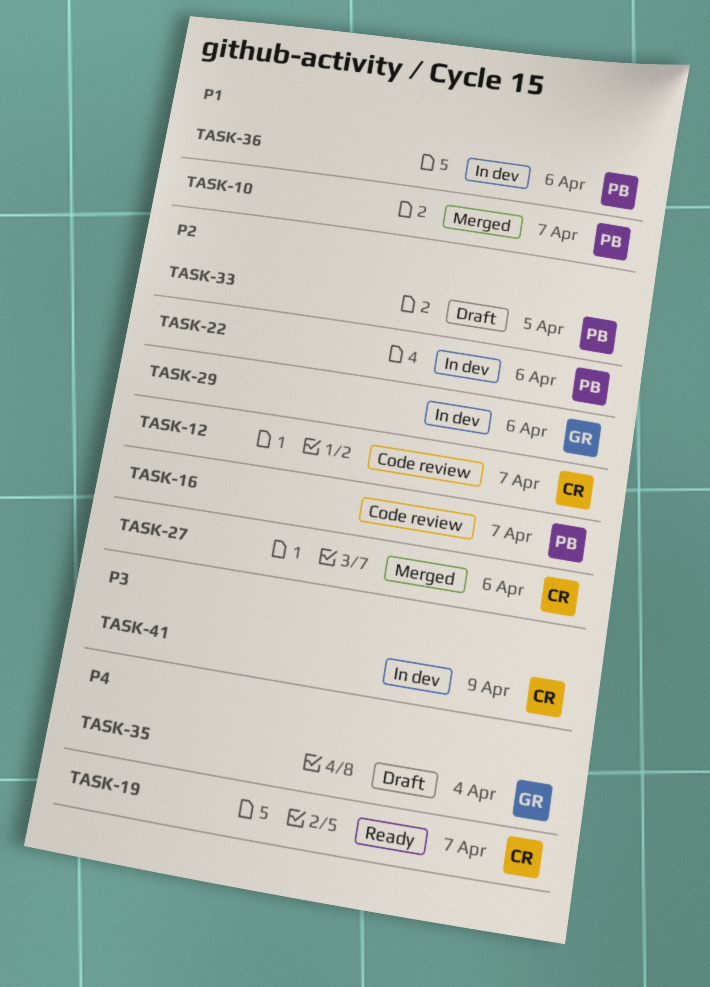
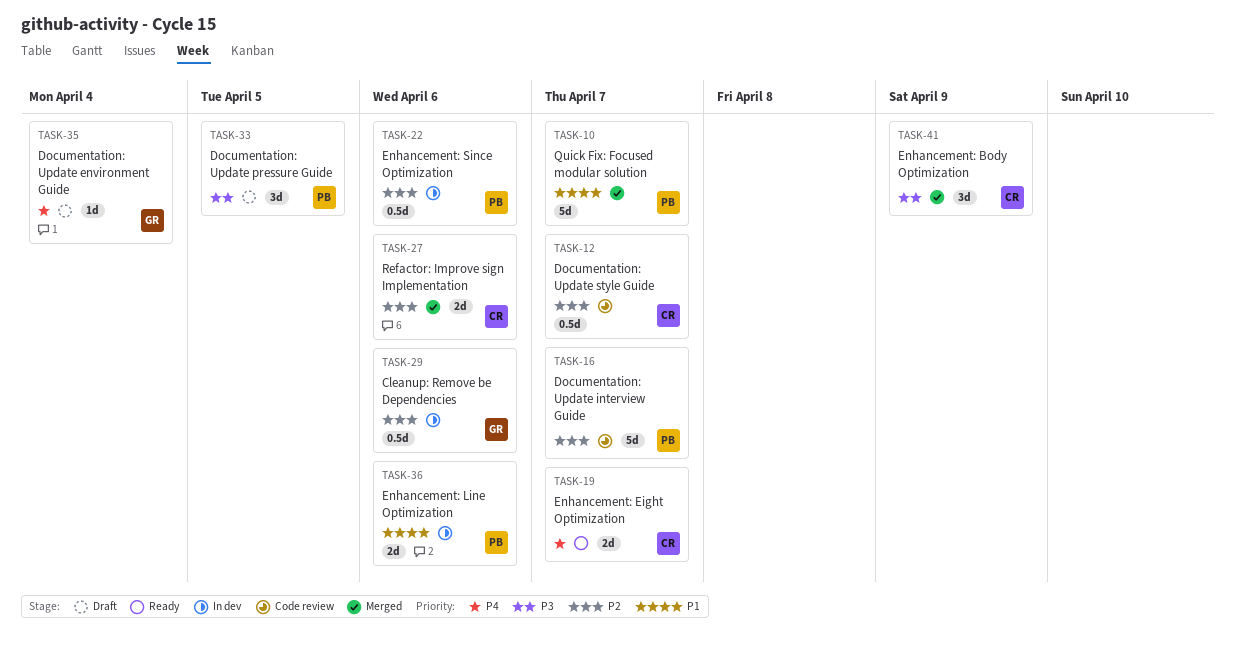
TASK-33, priority: P2 -> P3
TASK-41, status: In dev -> Merged

